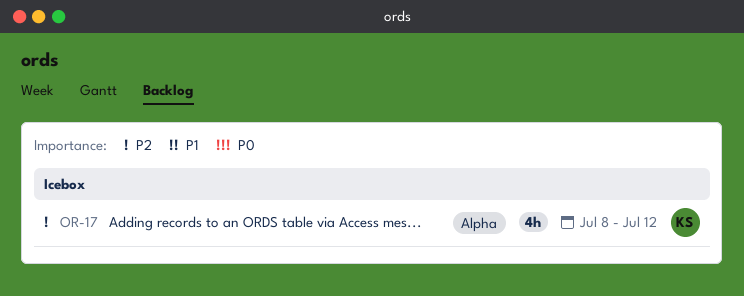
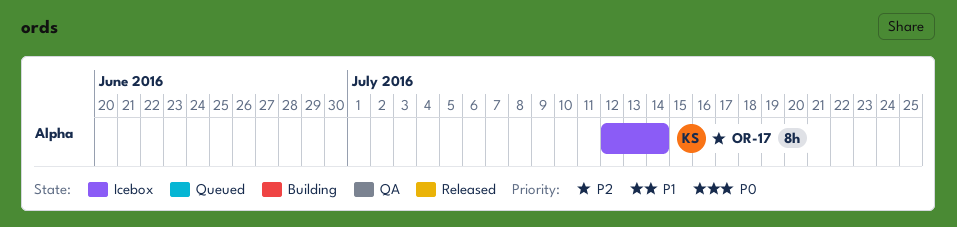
OR-17, estimate: 4h -> 8h
OR-17, start: Jul 8 -> Jul 12
OR-17, due: Jul 12 -> Jul 14

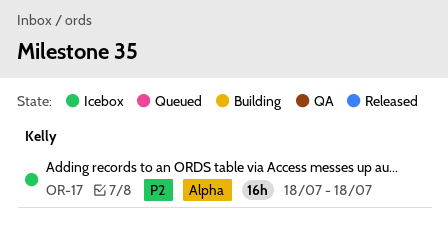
OR-17, estimate: 8h -> 16h
OR-17, start: Jul 12 -> Jul 18
OR-17, due: Jul 14 -> Jul 18

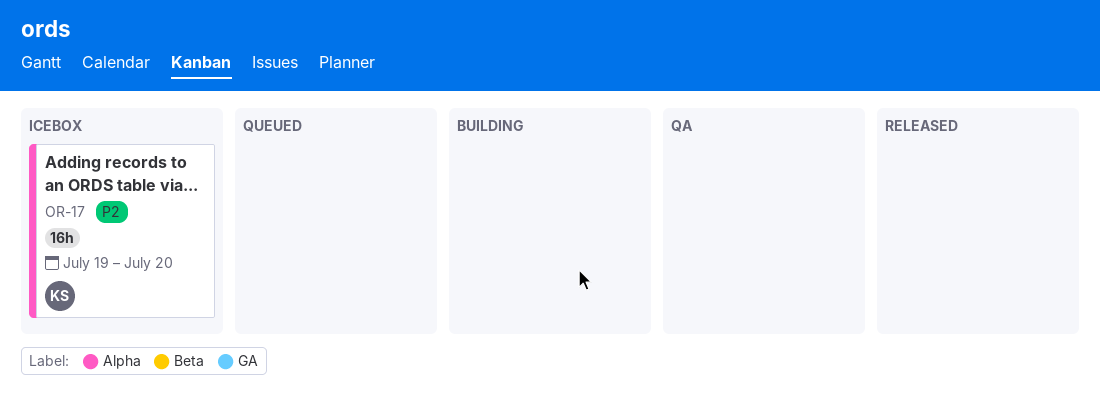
OR-17, start: Jul 18 -> Jul 19
OR-17, due: Jul 18 -> Jul 20

